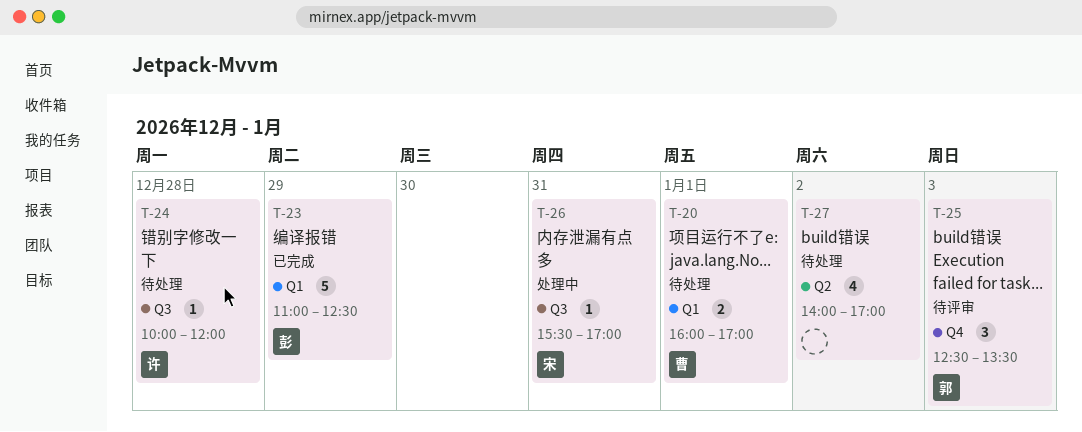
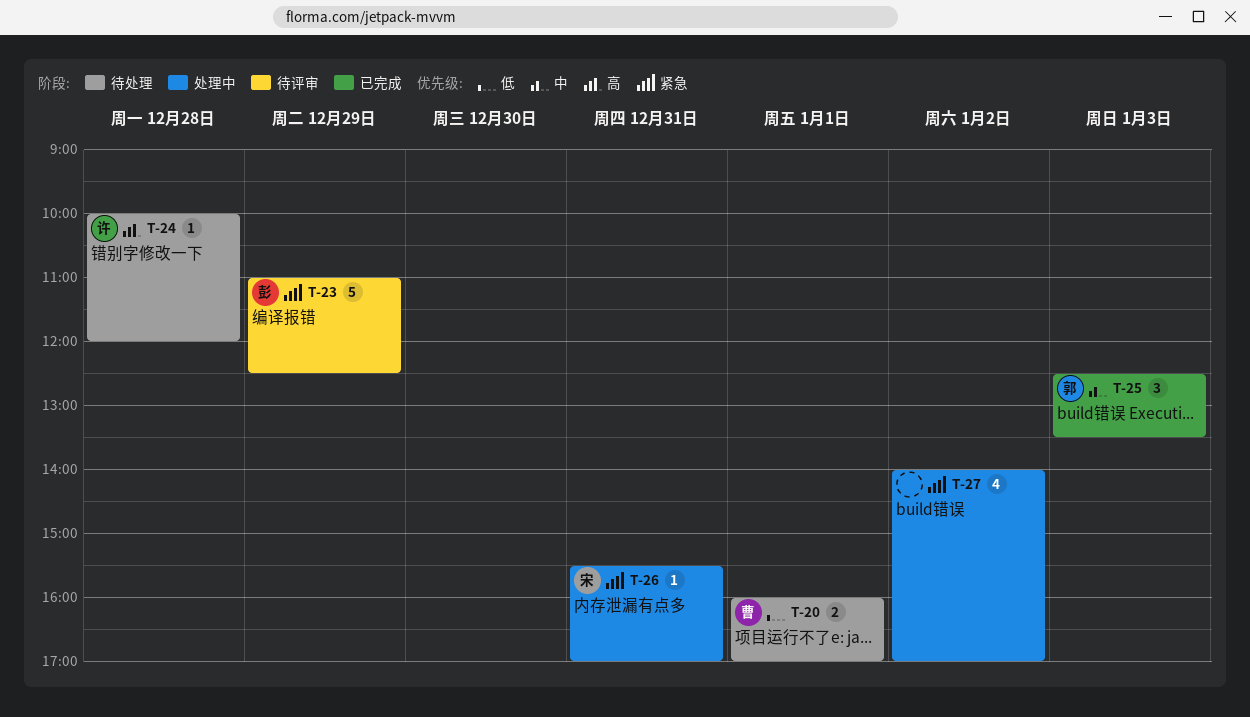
T-23, status: 已完成 -> 待评审
T-25, status: 待评审 -> 已完成
T-27, status: 待处理 -> 处理中

